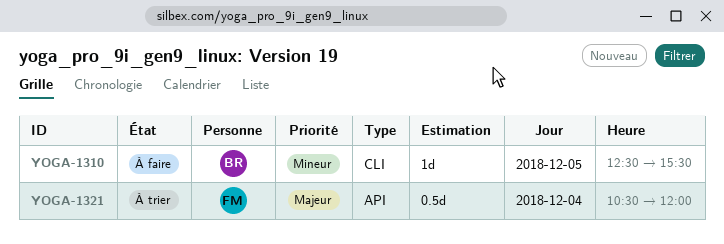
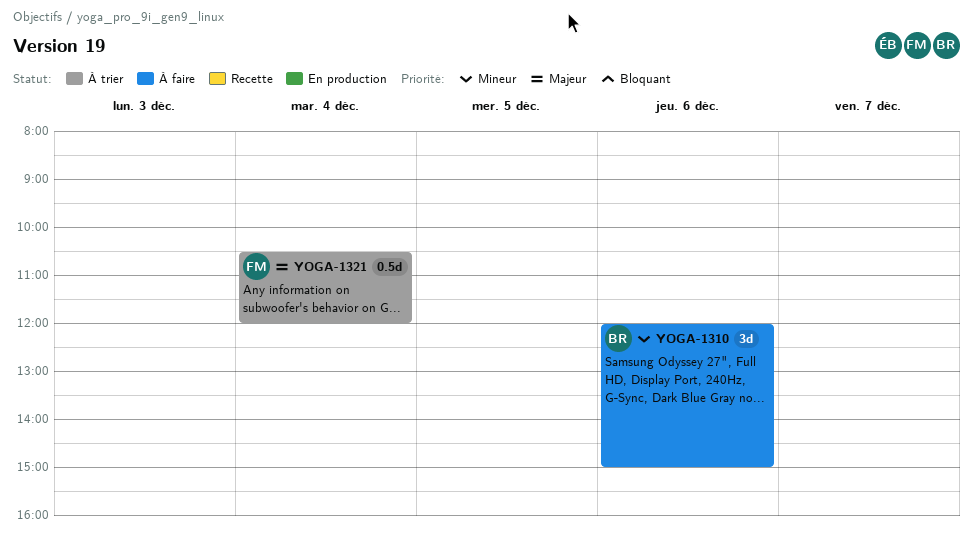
YOGA-1310, estimate: 1d -> 3d
YOGA-1310, day: Dec 5 -> Dec 6
YOGA-1310, begins: 12:30 -> 12:00
YOGA-1310, ends: 15:30 -> 15:00

